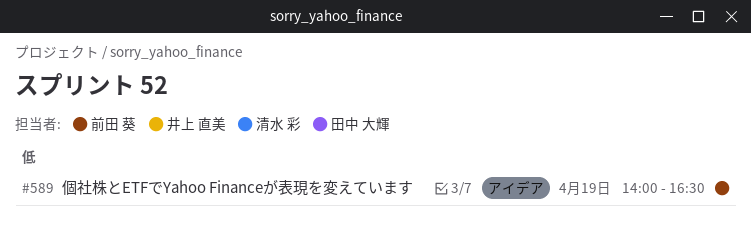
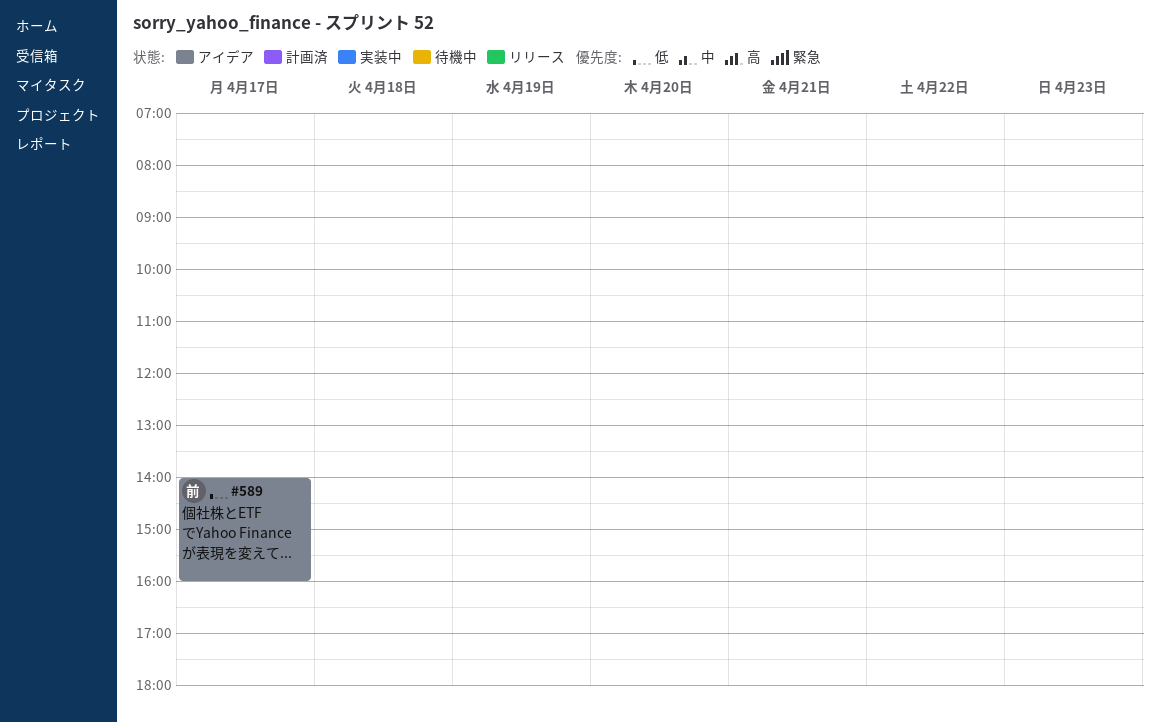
#589, day: Apr 19 -> Apr 17
#589, ends: 16:30 -> 16:00

